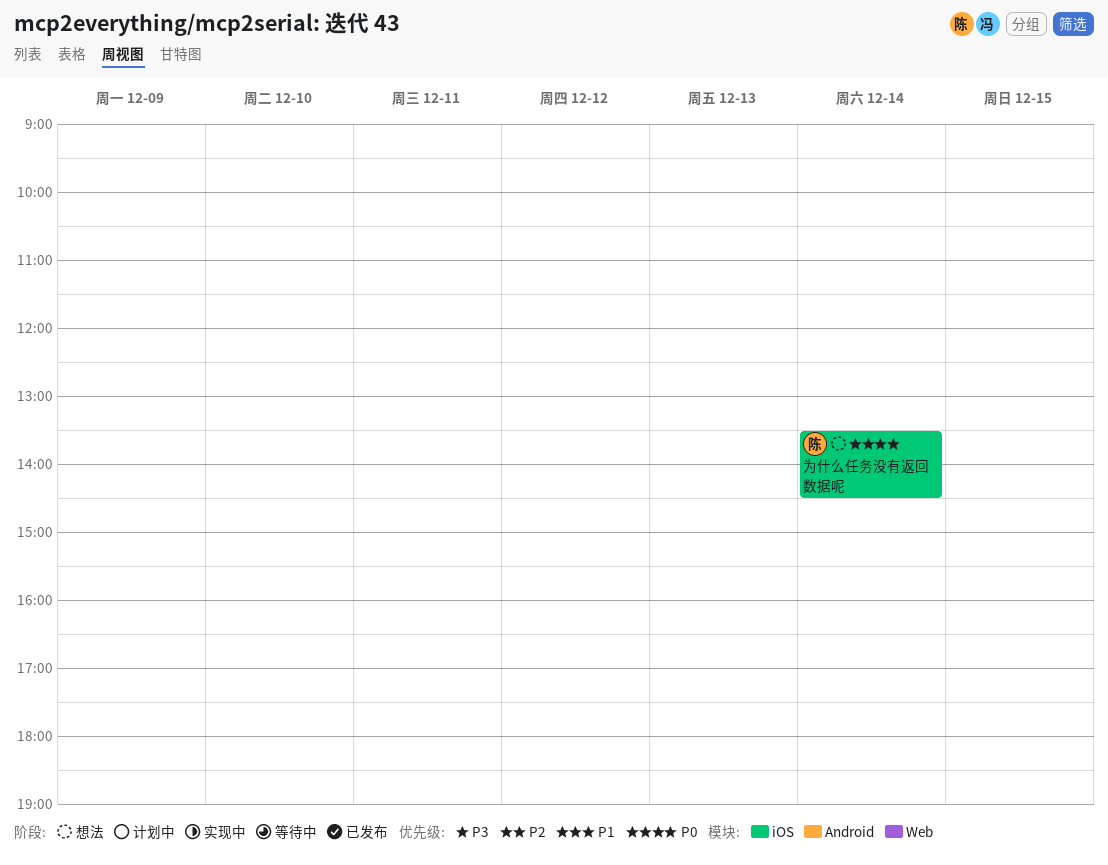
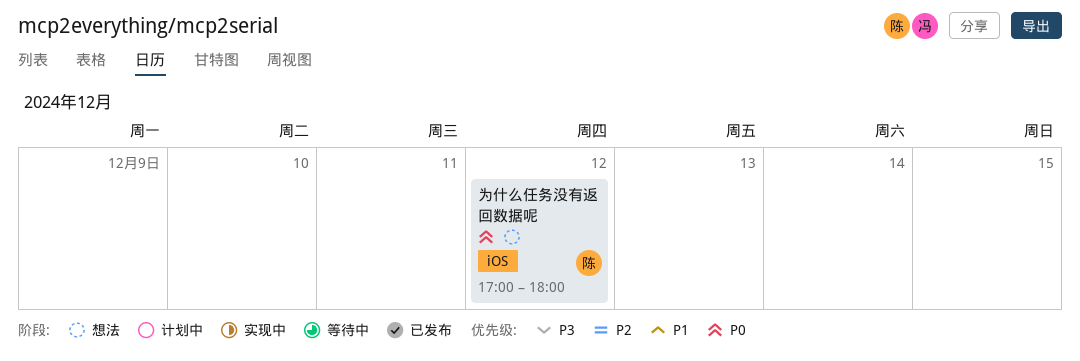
为什么任务没有返回数据呢, day: Dec 14 -> Dec 12
为什么任务没有返回数据呢, begins: 13:30 -> 17:00
为什么任务没有返回数据呢, ends: 14:30 -> 18:00

